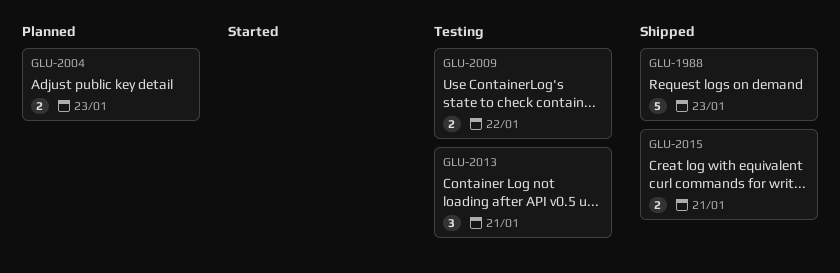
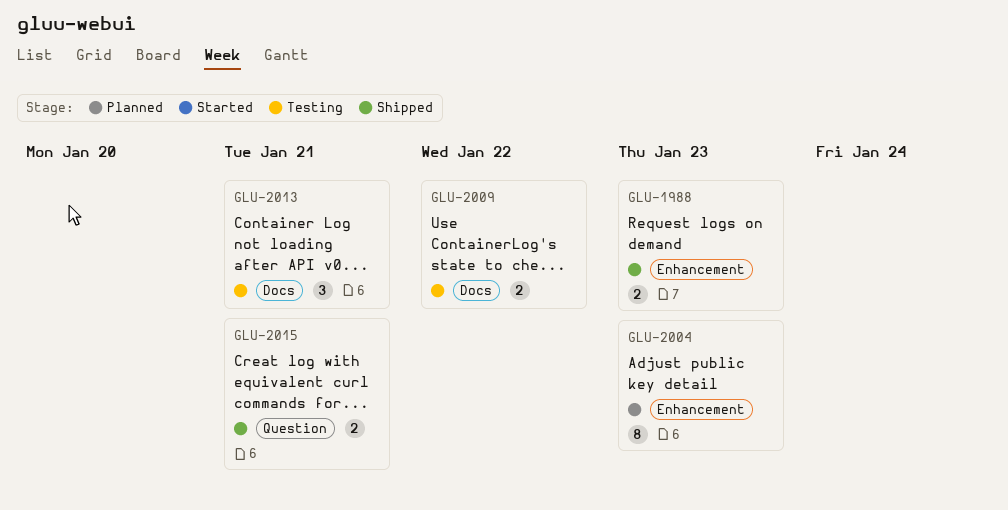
GLU-1988, estimate: 5 -> 2
GLU-2004, estimate: 2 -> 8

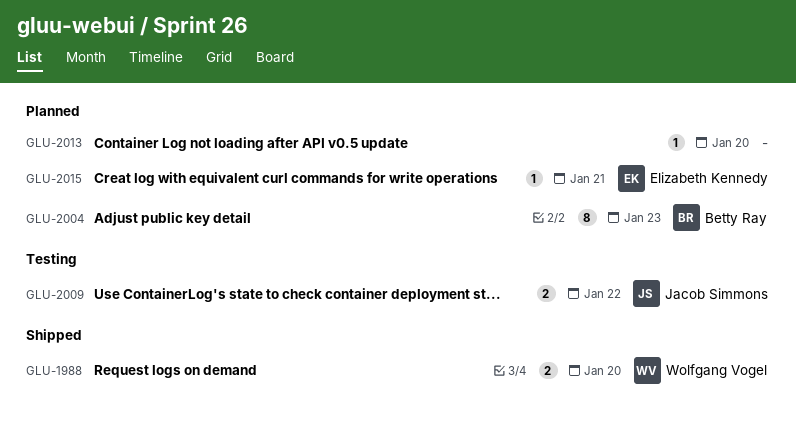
GLU-1988, due: Jan 23 -> Jan 20
GLU-2013, status: Testing -> Planned
GLU-2013, estimate: 3 -> 1
GLU-2013, due: Jan 21 -> Jan 20
GLU-2015, status: Shipped -> Planned
GLU-2015, estimate: 2 -> 1

